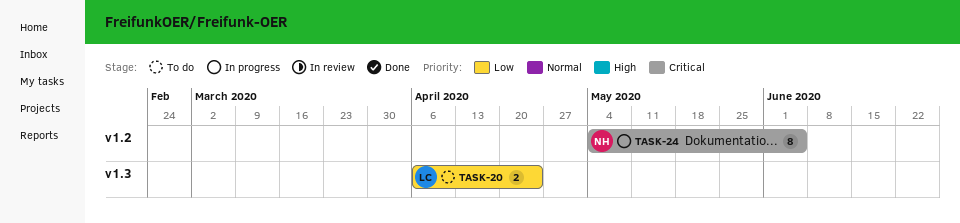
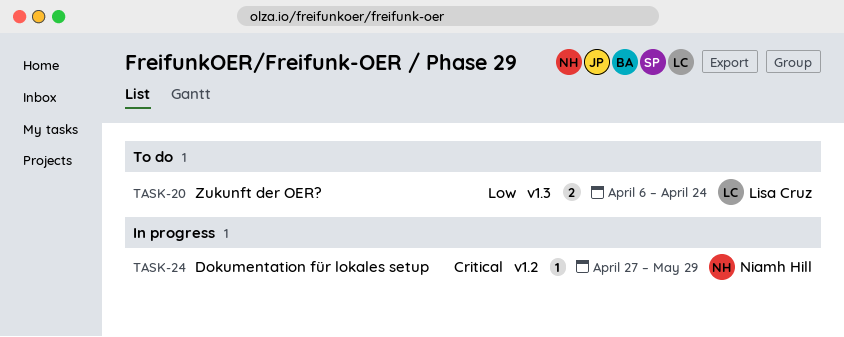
TASK-24, estimate: 8 -> 1
TASK-24, start: May 4 -> Apr 27
TASK-24, due: Jun 5 -> May 29

